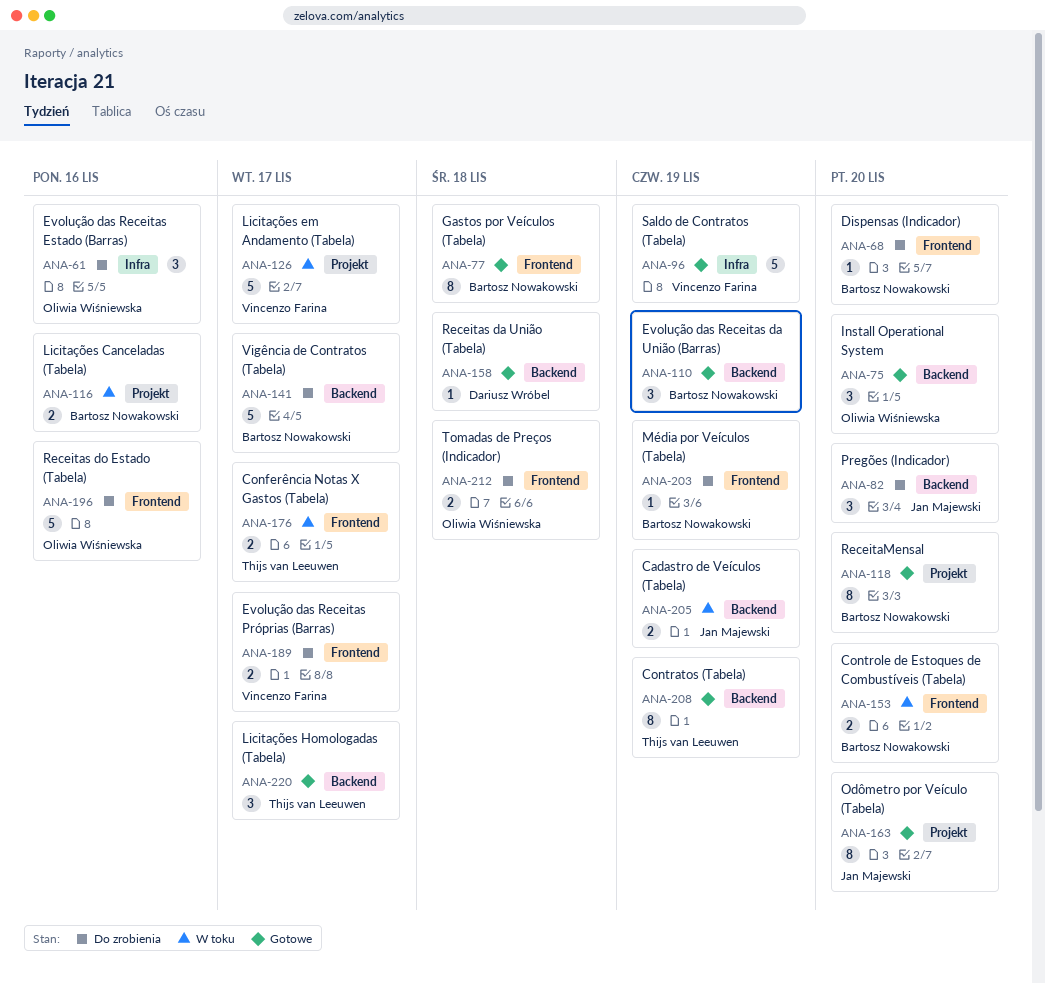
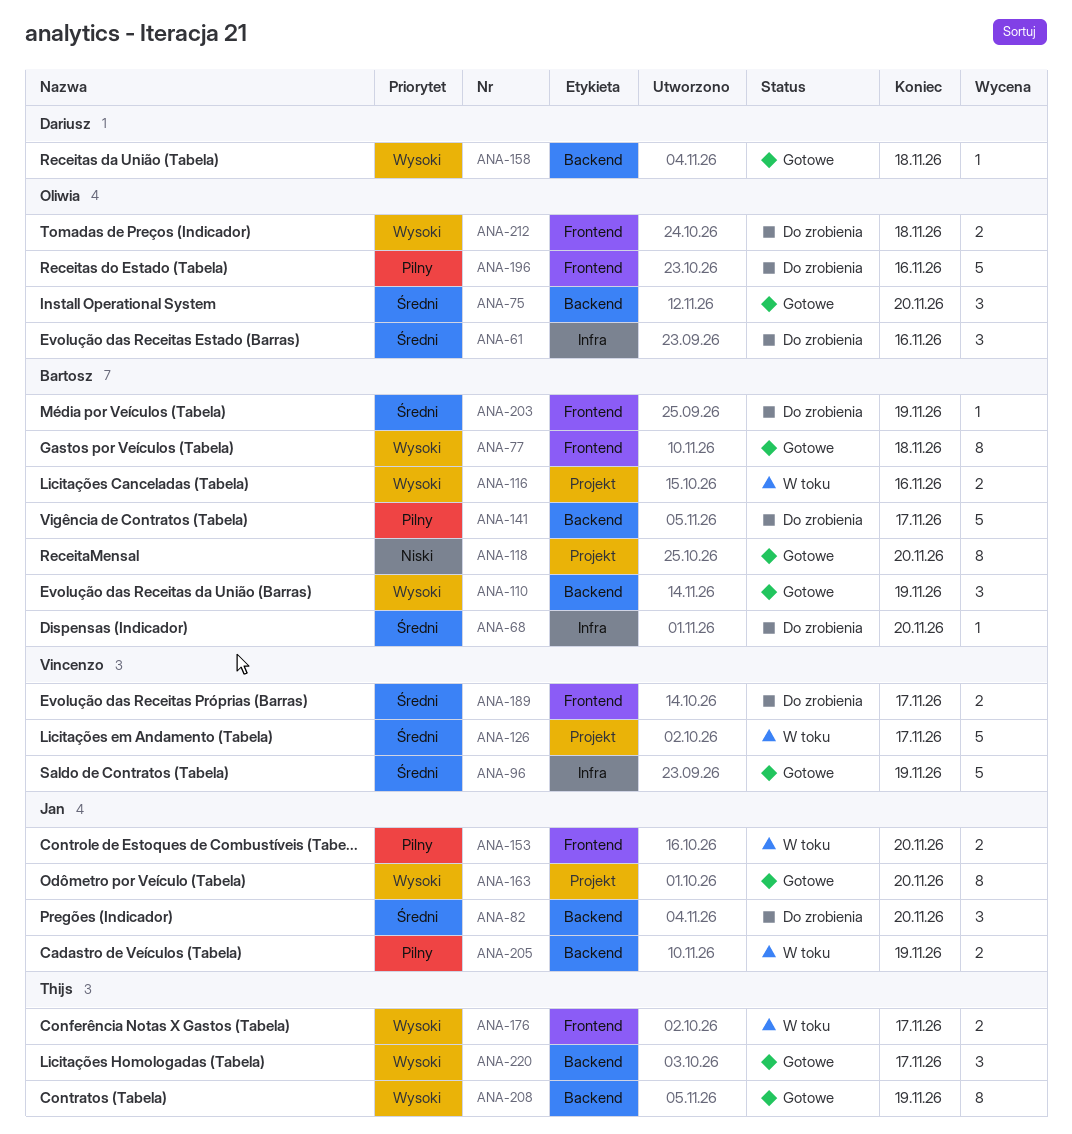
ANA-68, label: Frontend -> Infra
ANA-153, owner: Bartosz Nowakowski -> Jan Majewski

